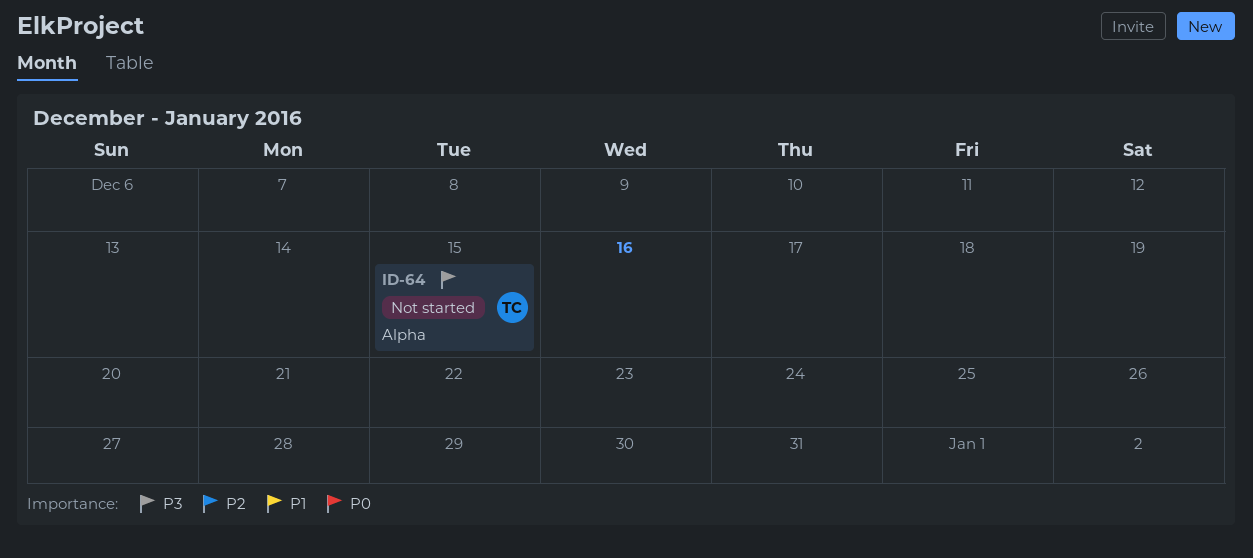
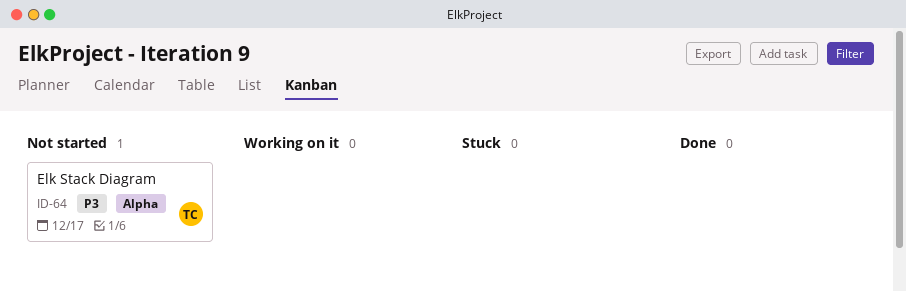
ID-64, due: Dec 15 -> Dec 17

